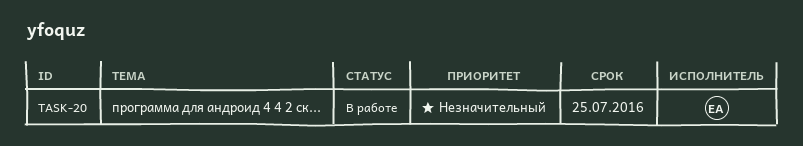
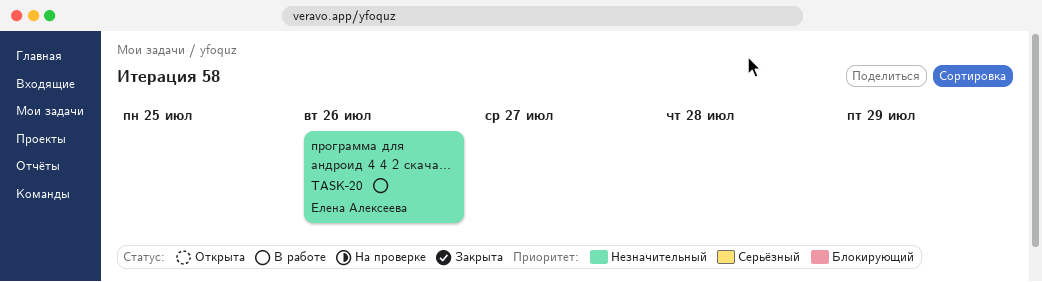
TASK-20, due: Jul 25 -> Jul 26

